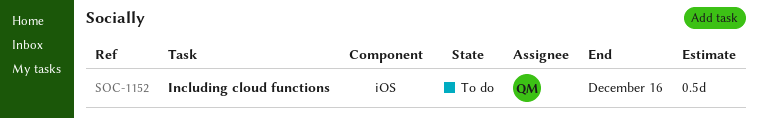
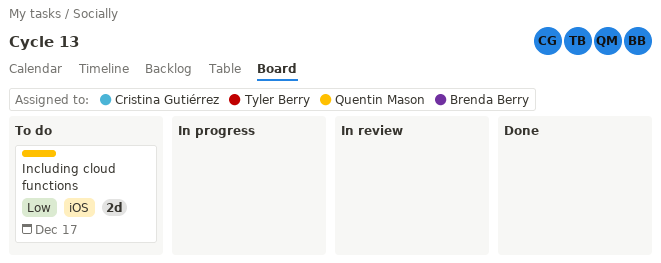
Including cloud functions, estimate: 0.5d -> 2d
Including cloud functions, due: Dec 16 -> Dec 17

